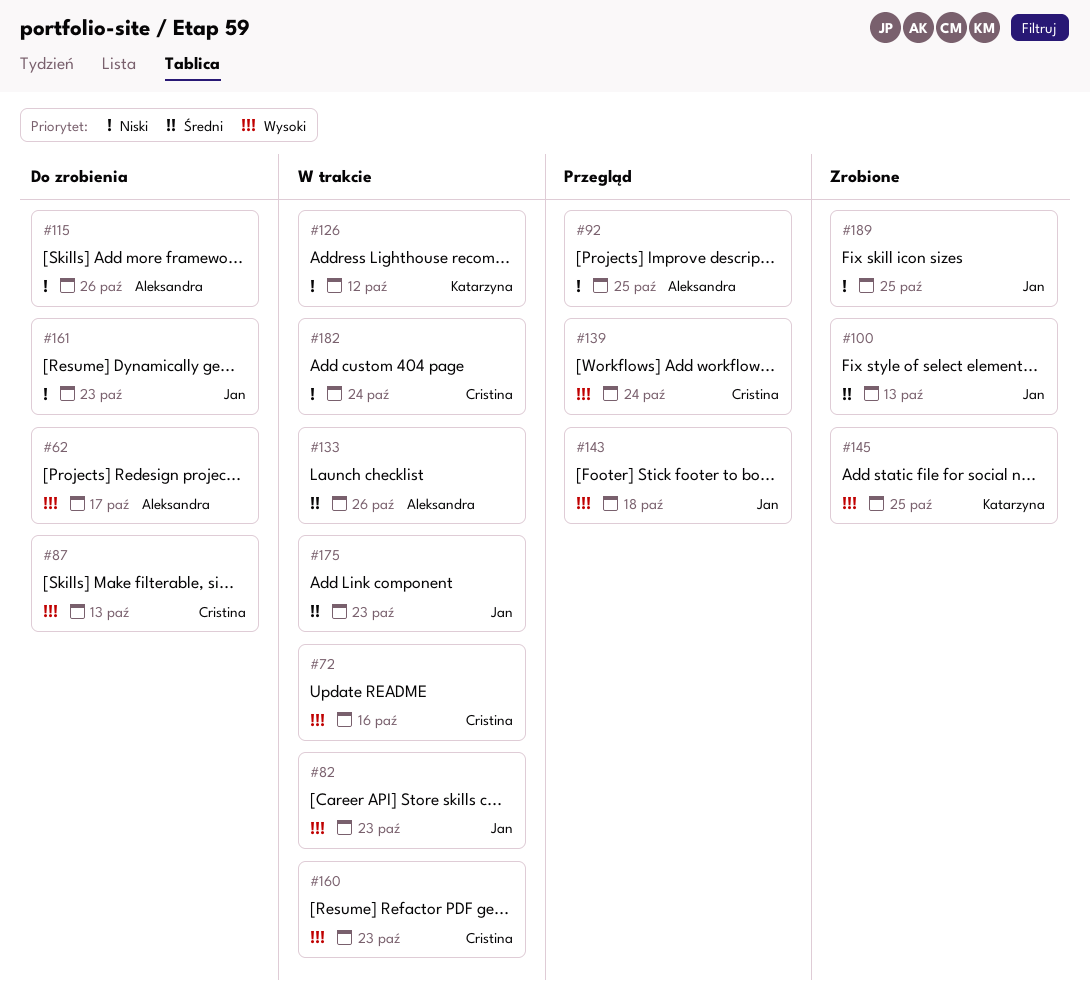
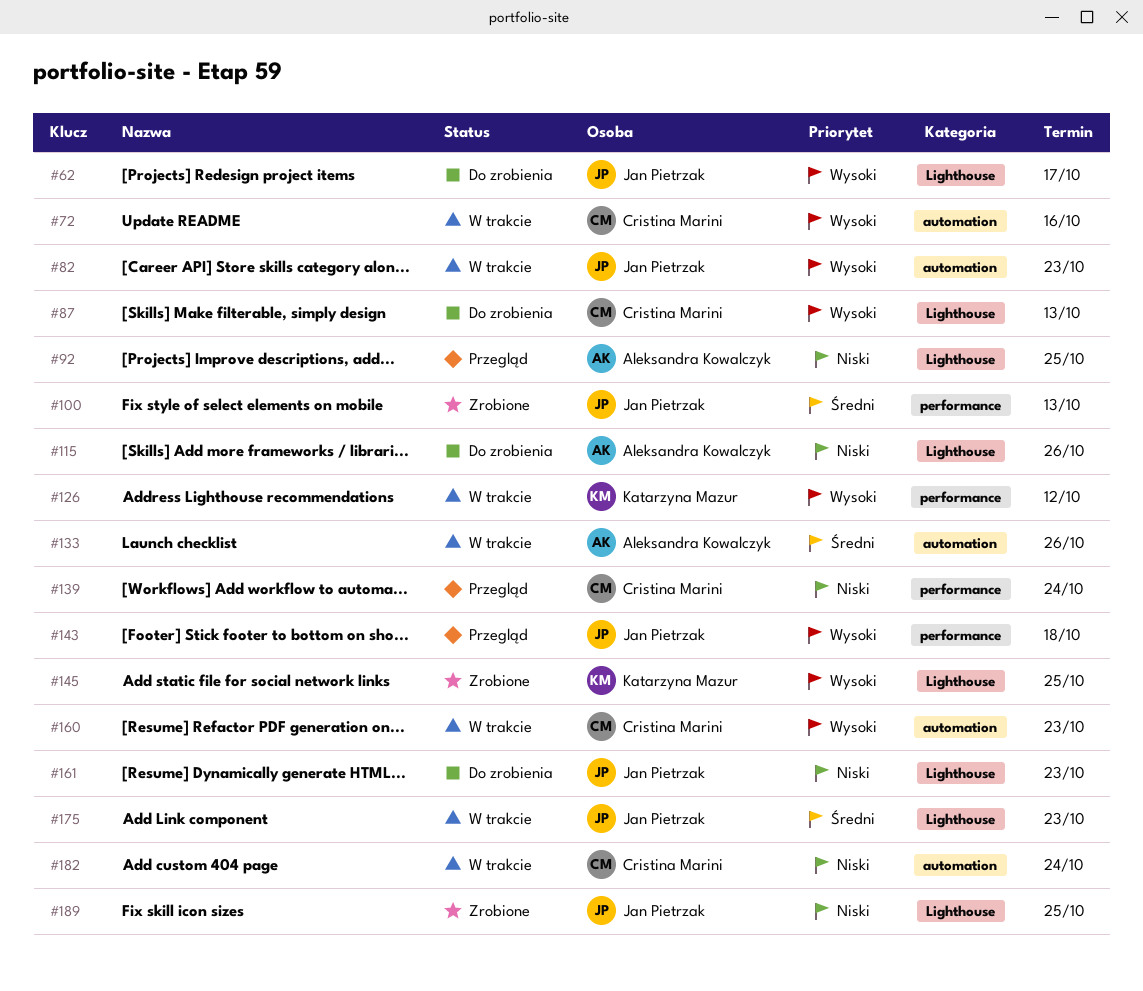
#62, owner: Aleksandra Kowalczyk -> Jan Pietrzak
#126, priority: Niski -> Wysoki
#139, priority: Wysoki -> Niski

